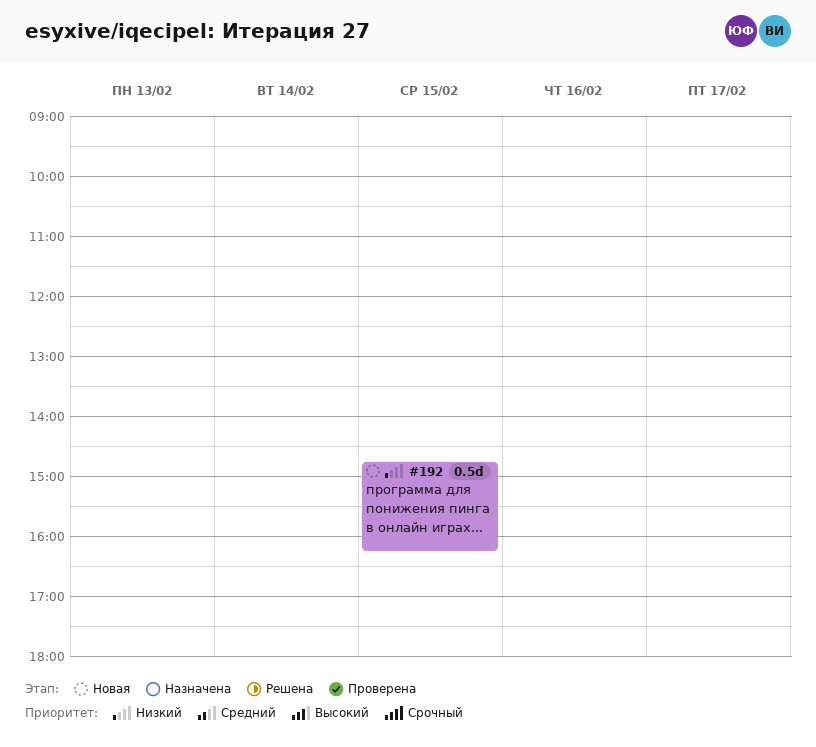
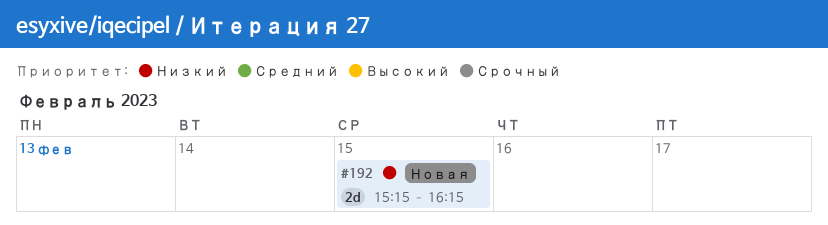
#192, estimate: 0.5d -> 2d
#192, begins: 14:45 -> 15:15

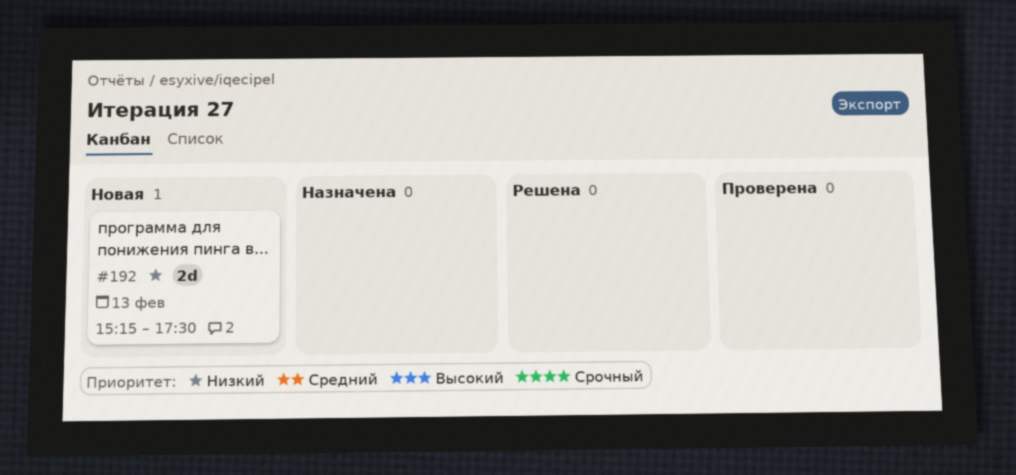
#192, day: Feb 15 -> Feb 13
#192, ends: 16:15 -> 17:30

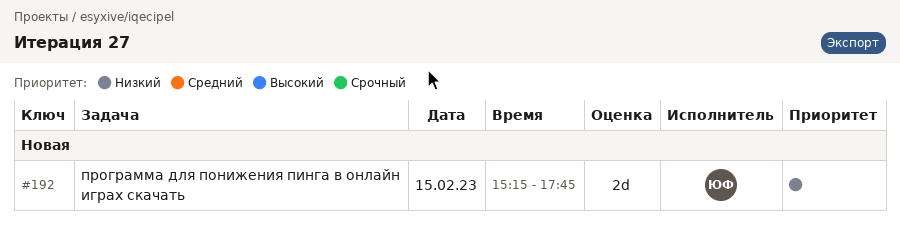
#192, day: Feb 13 -> Feb 15
#192, ends: 17:30 -> 17:45

